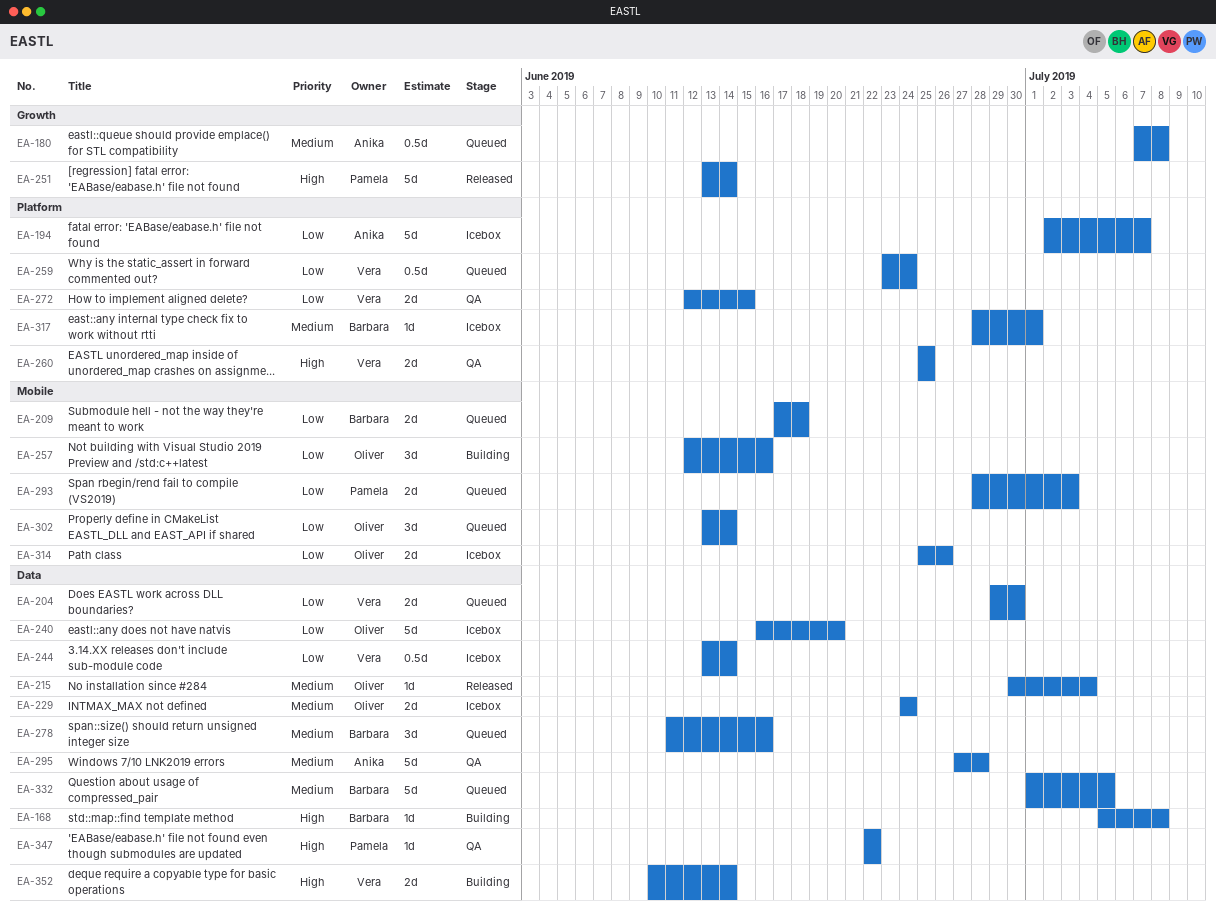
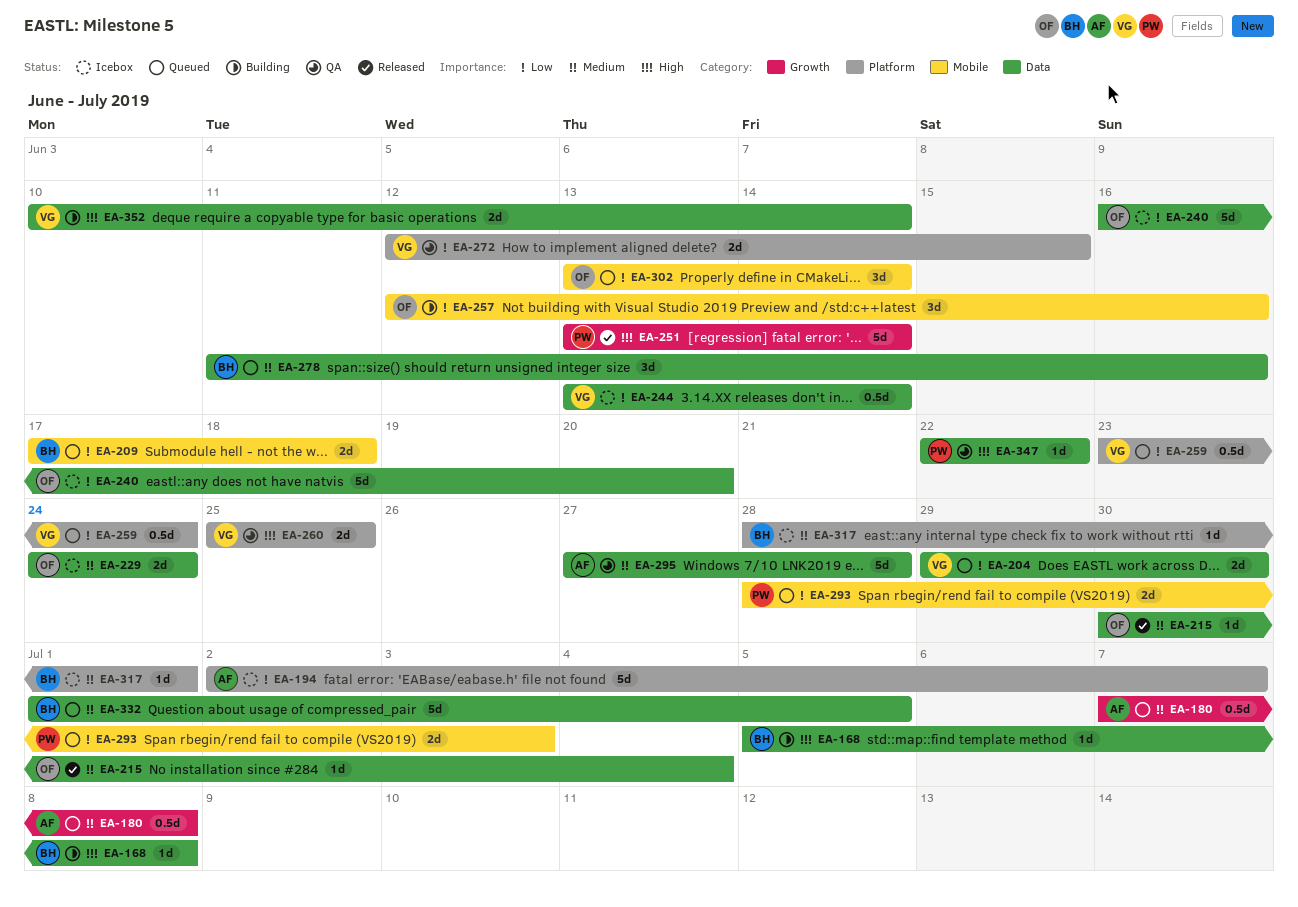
EA-314: present -> none

